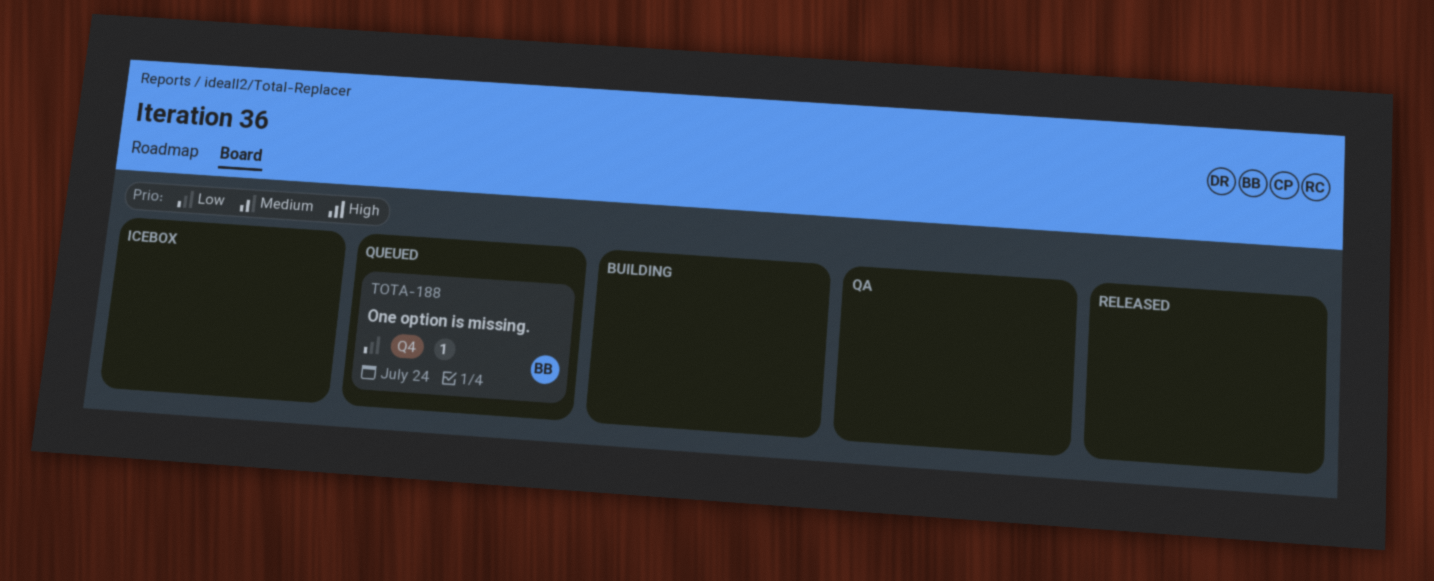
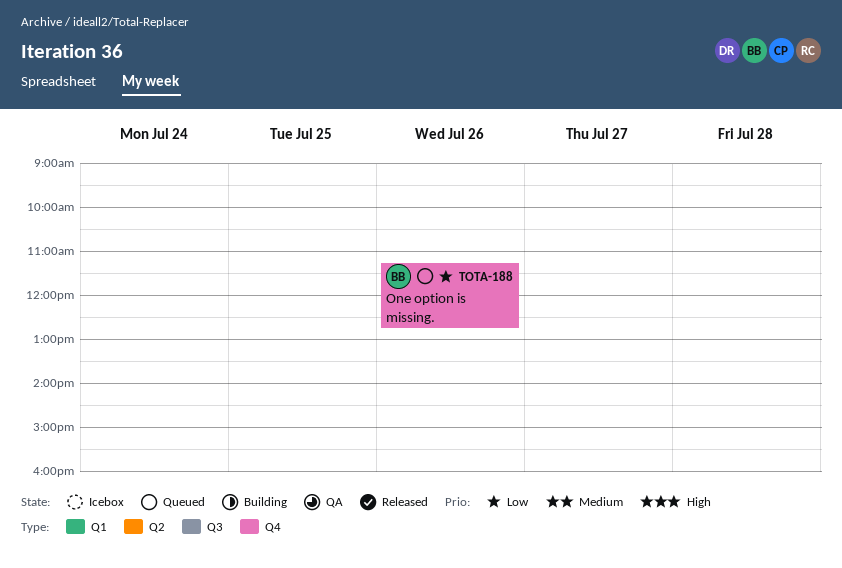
TOTA-188, day: Jul 24 -> Jul 26

